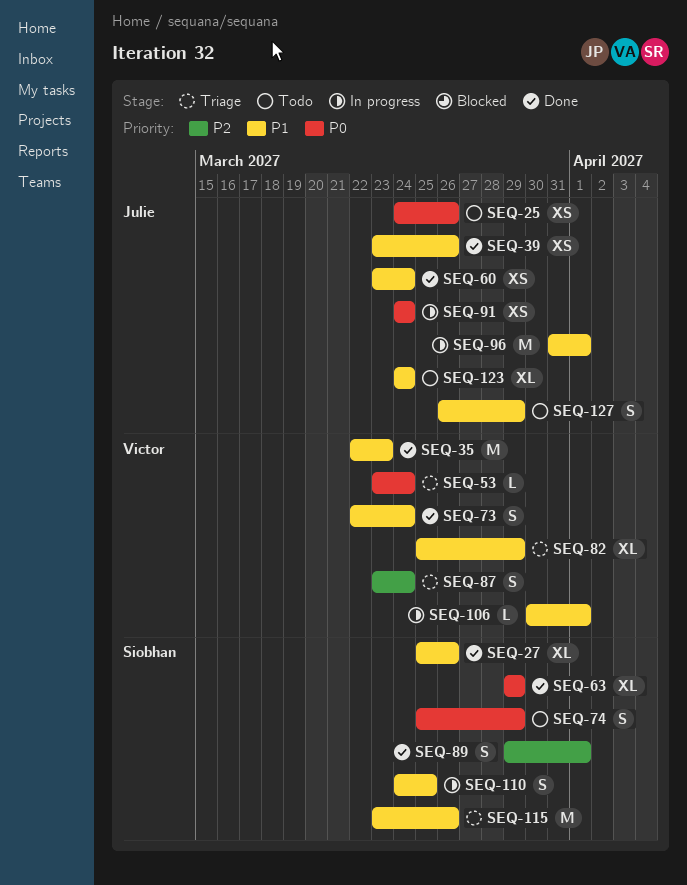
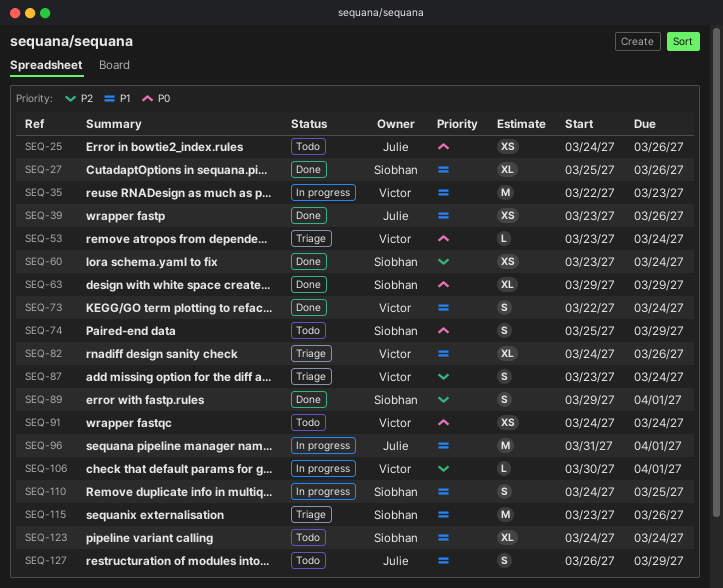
SEQ-35, status: Done -> In progress
SEQ-60, owner: Julie -> Siobhan
SEQ-60, priority: P1 -> P2
SEQ-82, start: Mar 25 -> Mar 24
SEQ-82, due: Mar 29 -> Mar 26
SEQ-91, status: In progress -> Todo
SEQ-91, owner: Julie -> Victor
SEQ-106, priority: P1 -> P2
SEQ-123, owner: Julie -> Siobhan

